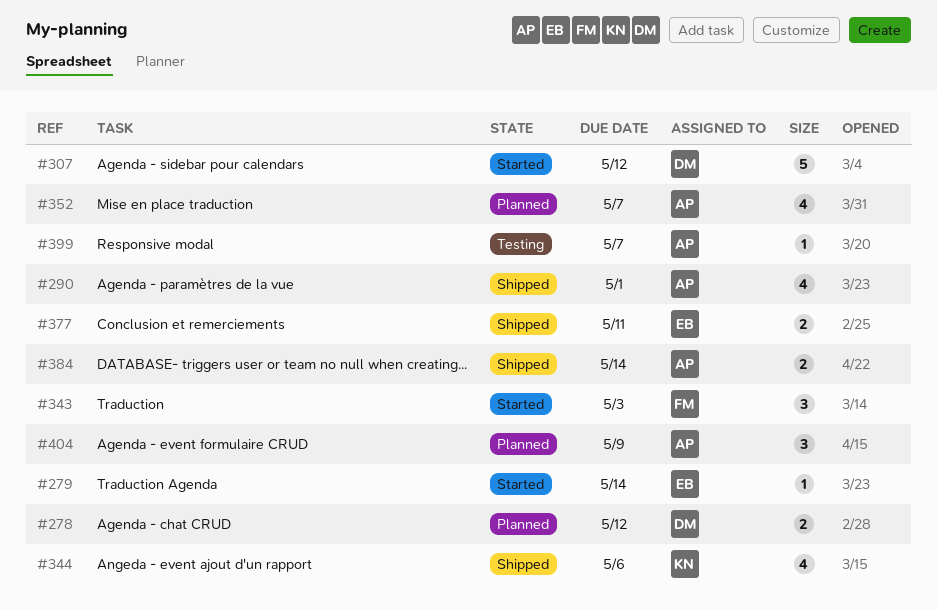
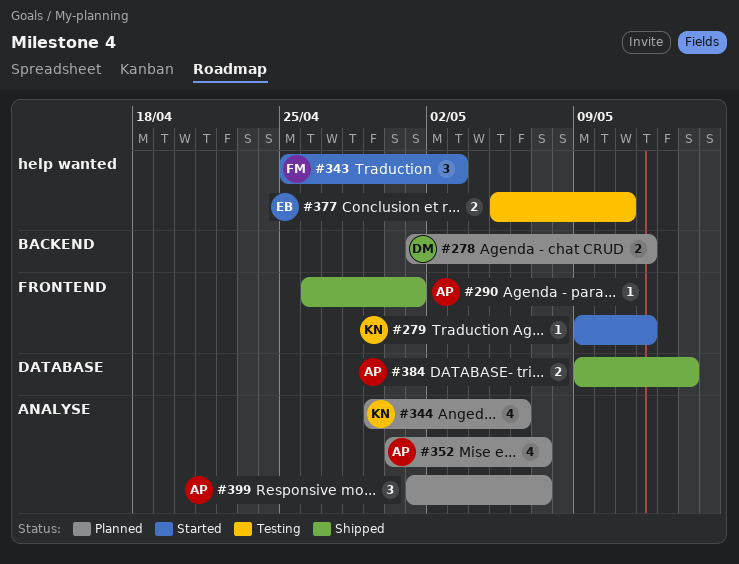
#279, owner: EB -> KN
#279, due: May 14 -> May 12
#290, estimate: 4 -> 1
#307: present -> none
#344, status: Shipped -> Planned
#377, status: Shipped -> Testing
#399, status: Testing -> Planned
#399, estimate: 1 -> 3
#404: present -> none

